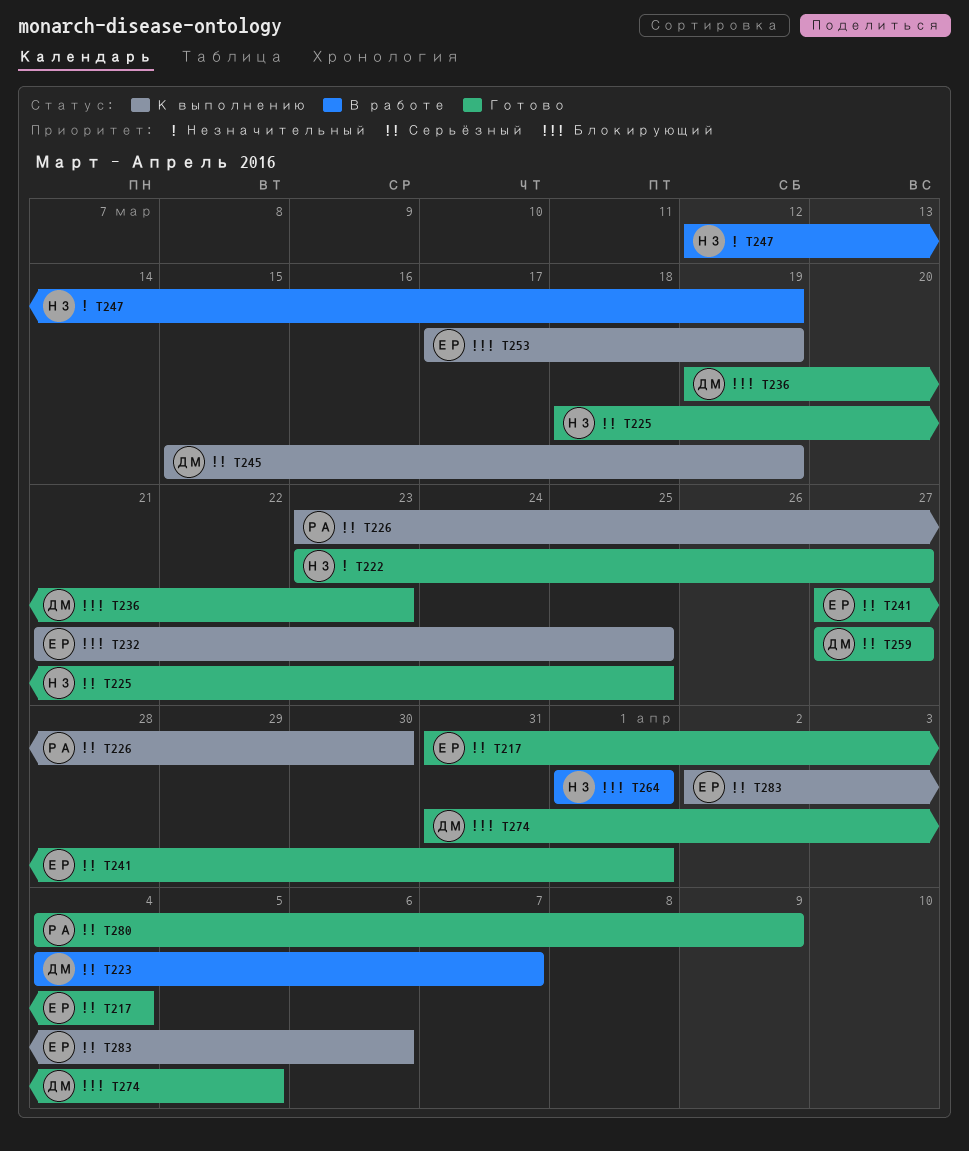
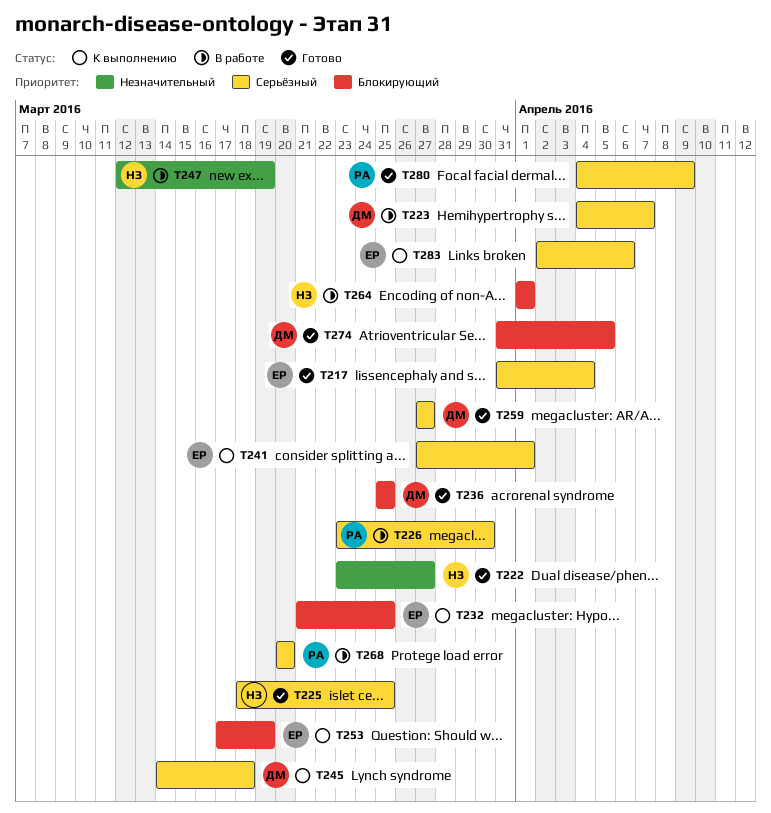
T226, status: К выполнению -> В работе
T236, start: Mar 19 -> Mar 25
T236, due: Mar 23 -> Mar 25
T241, status: Готово -> К выполнению
T245, start: Mar 15 -> Mar 14
T245, due: Mar 19 -> Mar 18
T268: none -> present

